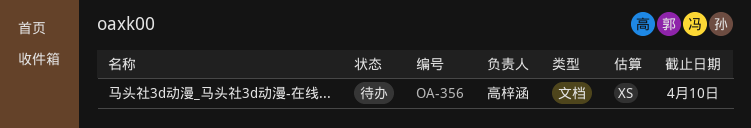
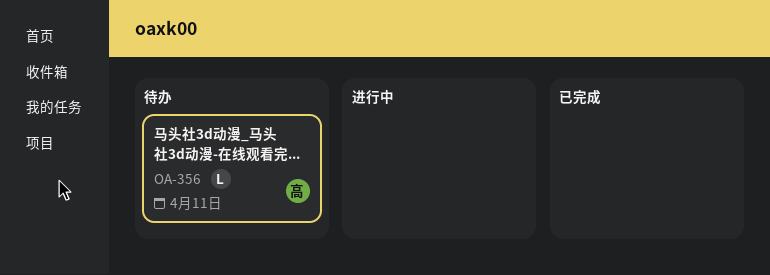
OA-356, estimate: XS -> L
OA-356, due: Apr 10 -> Apr 11

